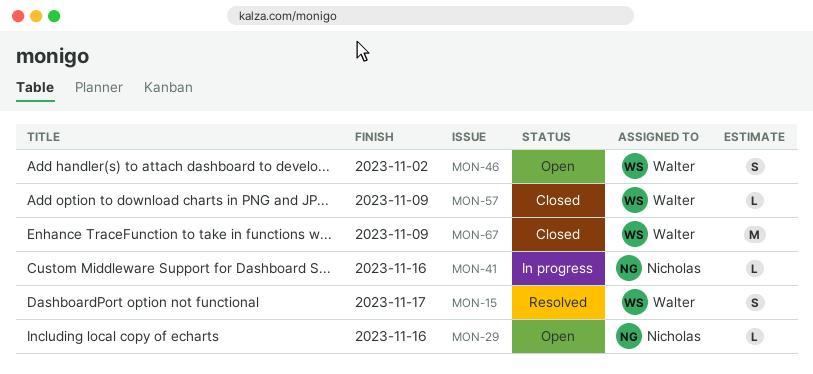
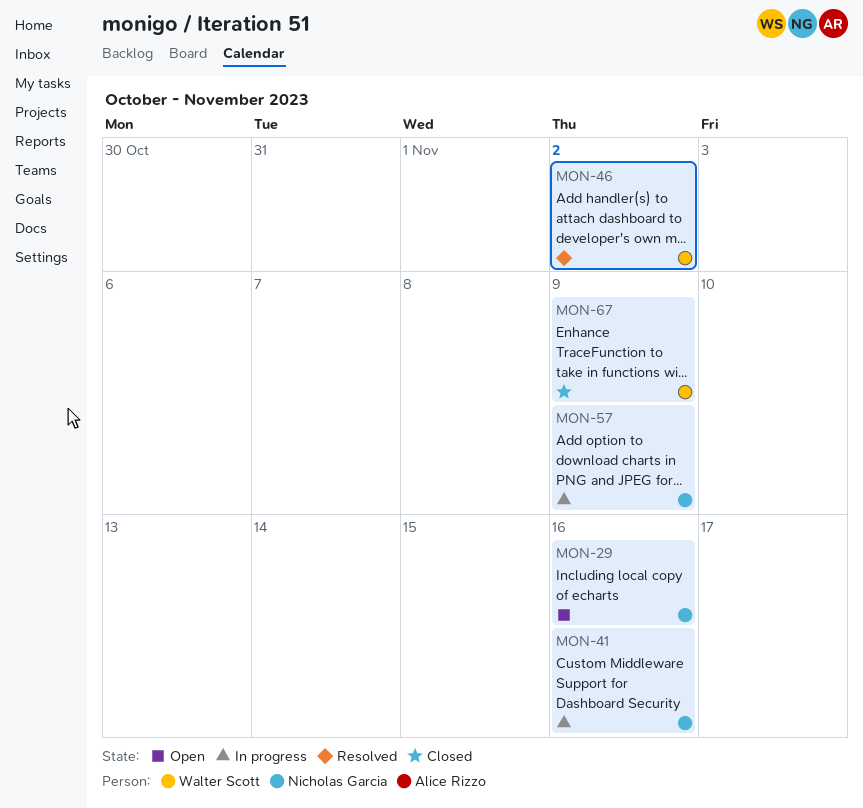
MON-15: present -> none
MON-46, status: Open -> Resolved
MON-57, status: Closed -> In progress
MON-57, owner: Walter Scott -> Nicholas Garcia

